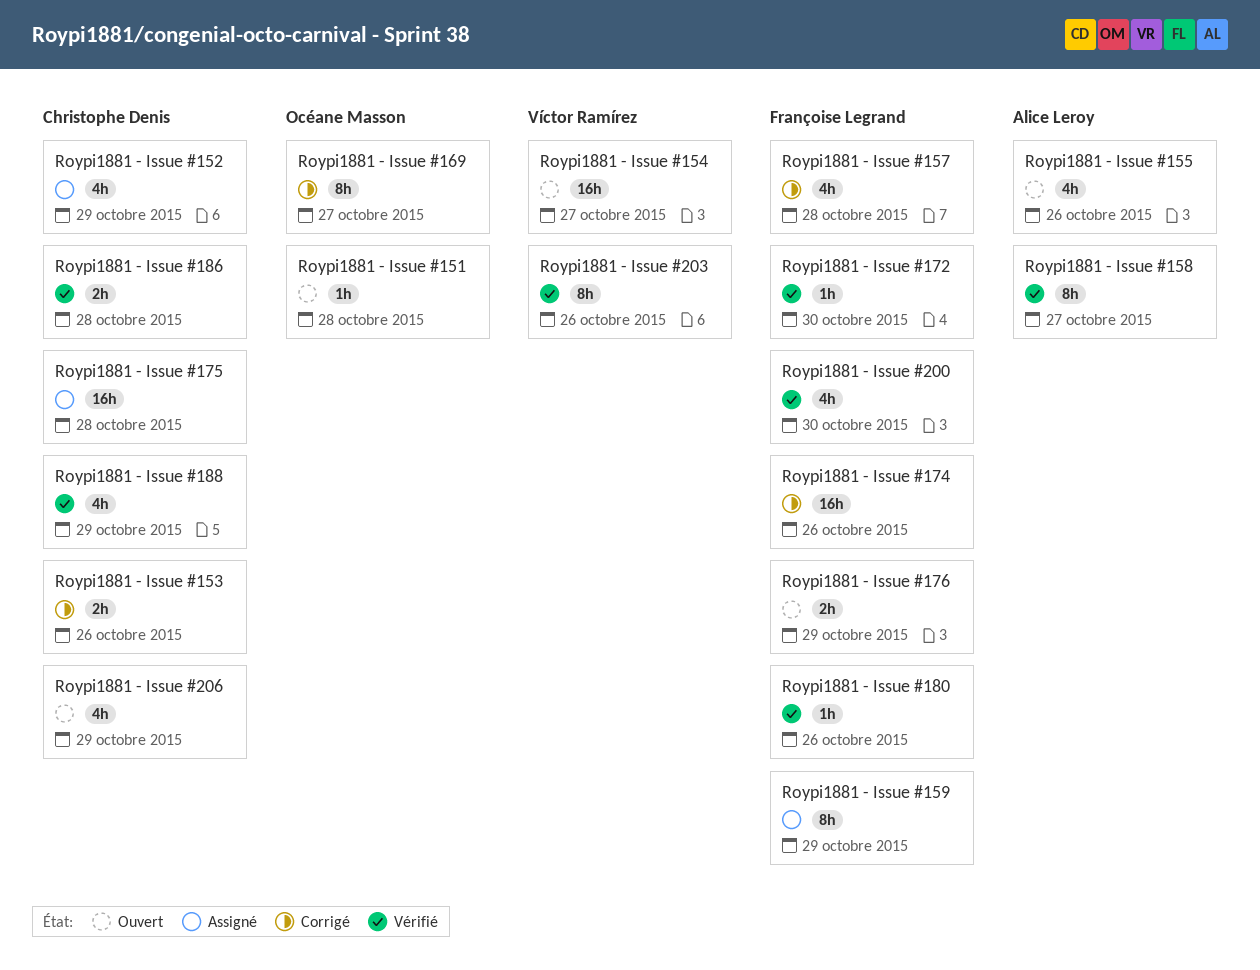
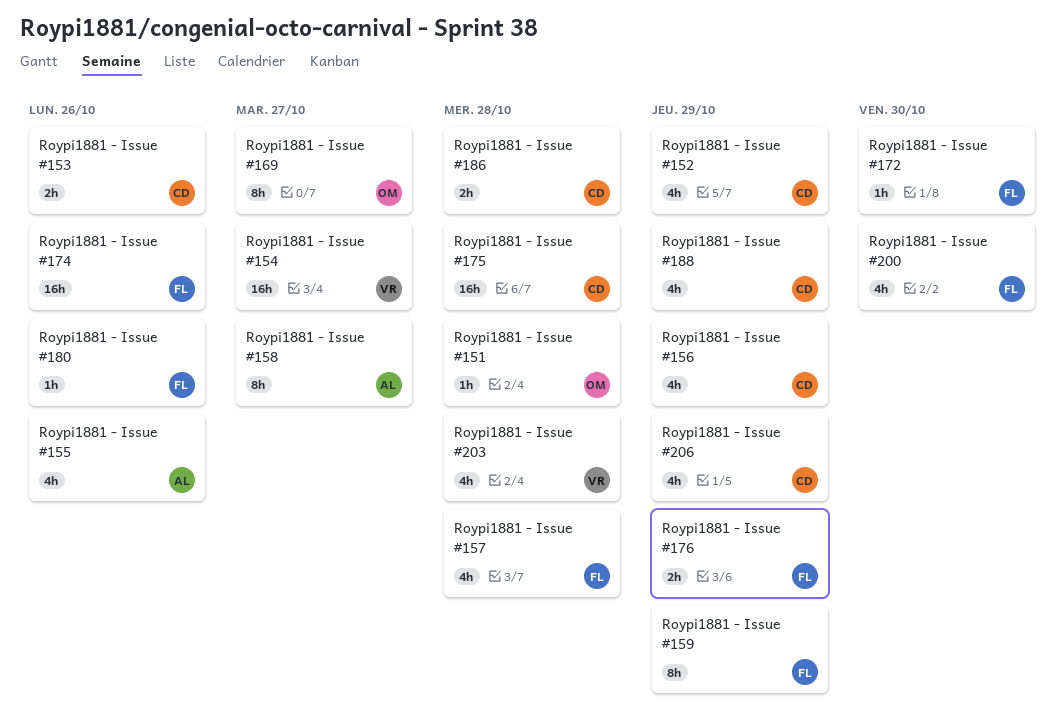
Roypi1881 - Issue #156: none -> present
Roypi1881 - Issue #203, estimate: 8h -> 4h
Roypi1881 - Issue #203, due: Oct 26 -> Oct 28

